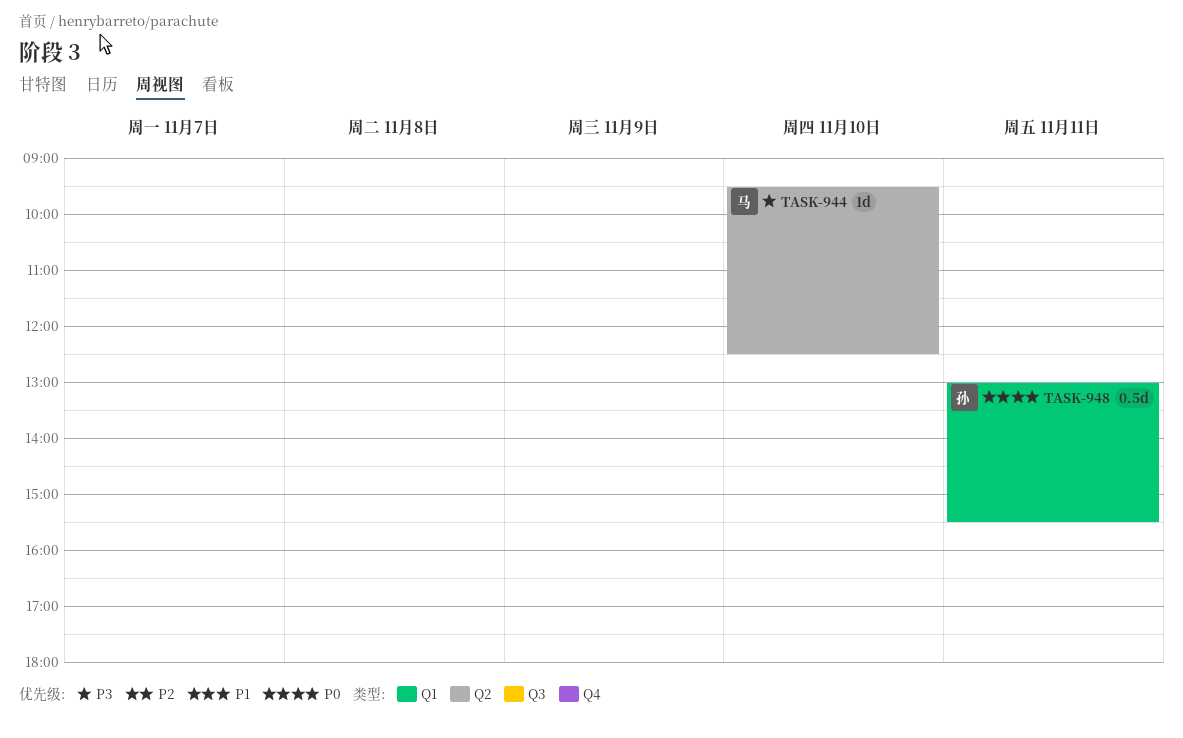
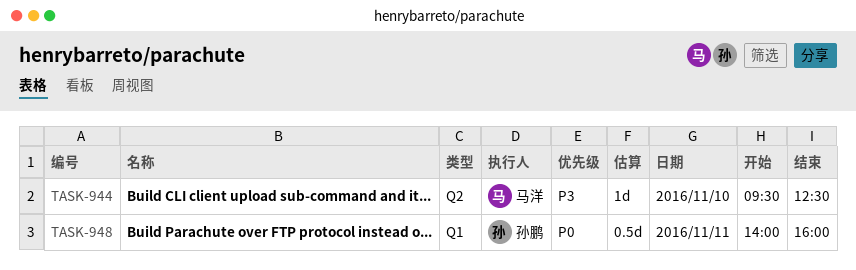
TASK-948, begins: 13:00 -> 14:00
TASK-948, ends: 15:30 -> 16:00

